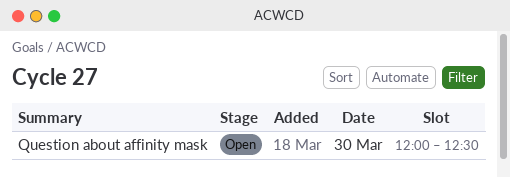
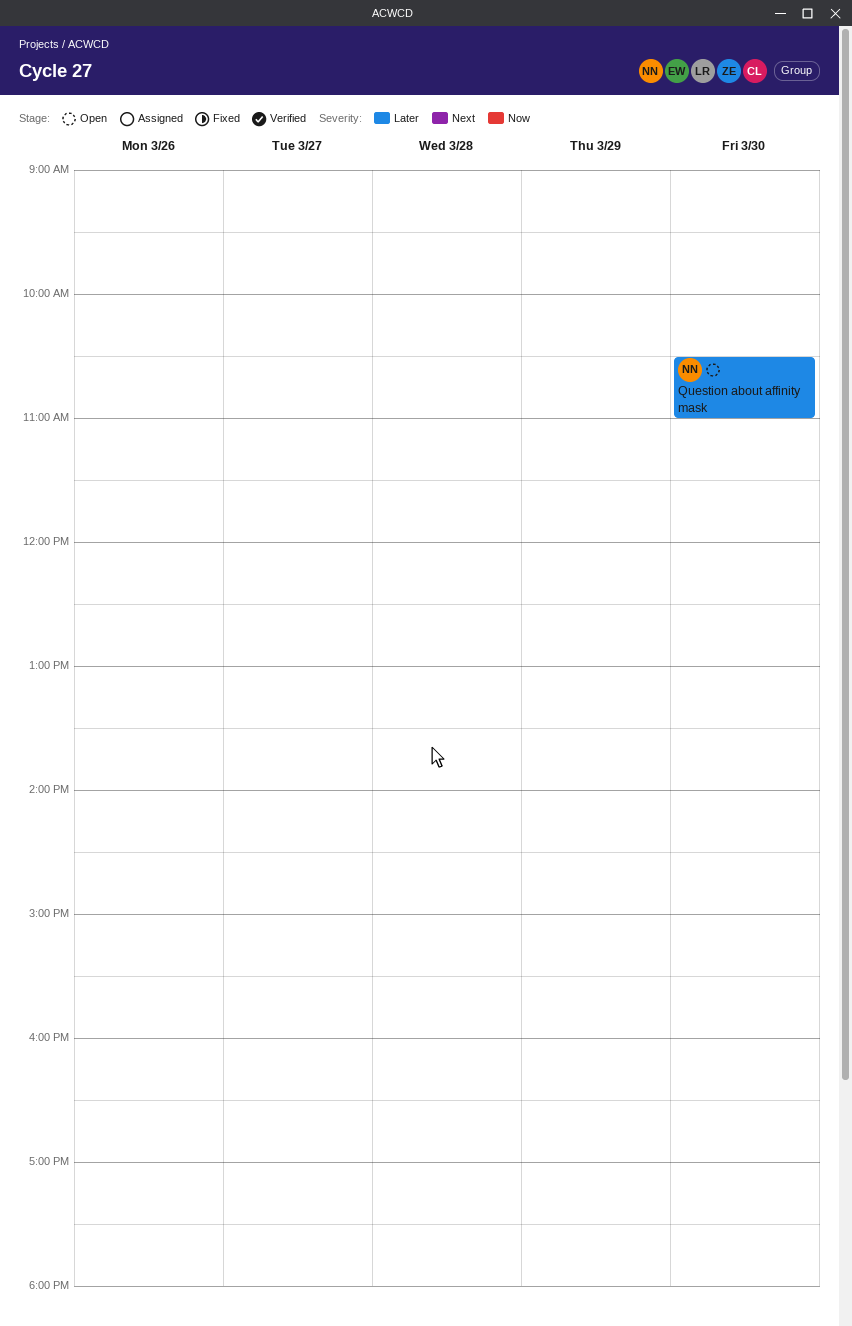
Question about affinity mask, begins: 12:00 -> 10:30
Question about affinity mask, ends: 12:30 -> 11:00

